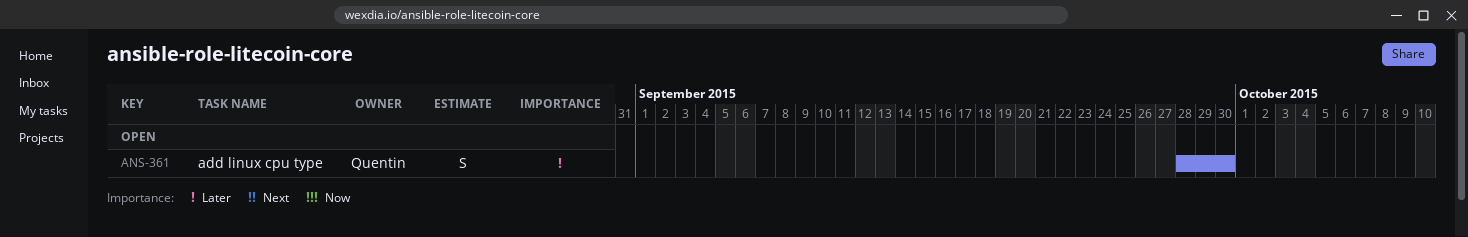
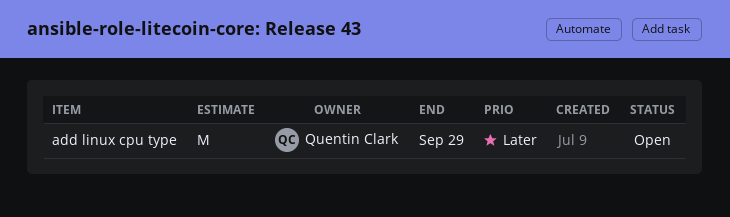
add linux cpu type, estimate: S -> M
add linux cpu type, due: Sep 30 -> Sep 29

